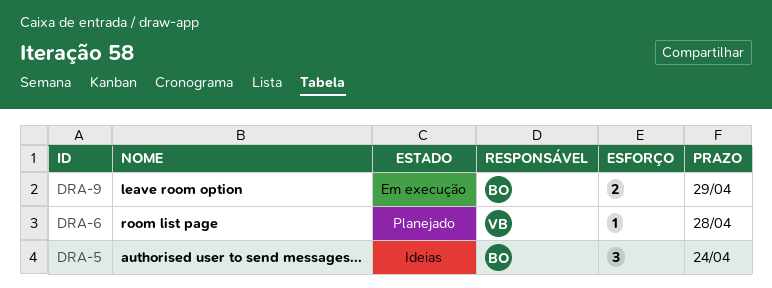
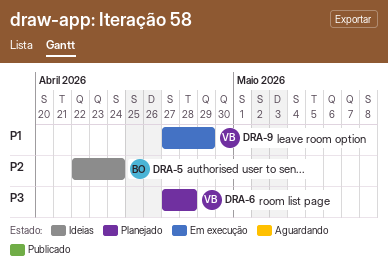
DRA-9, owner: BO -> VB

